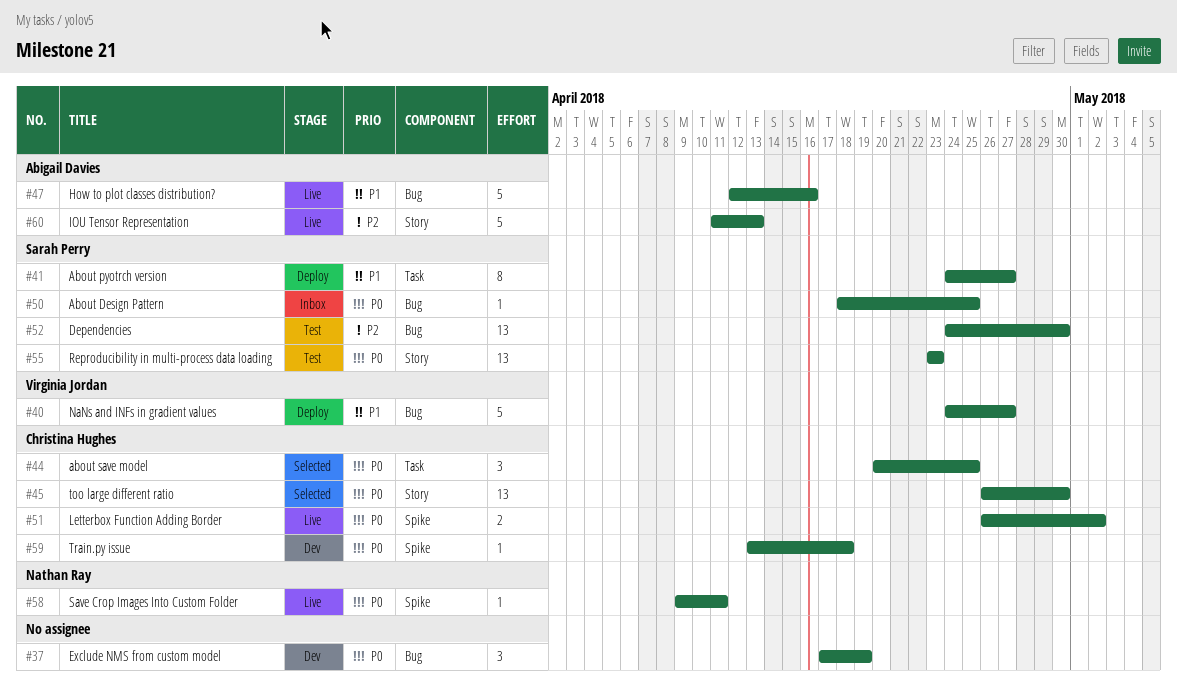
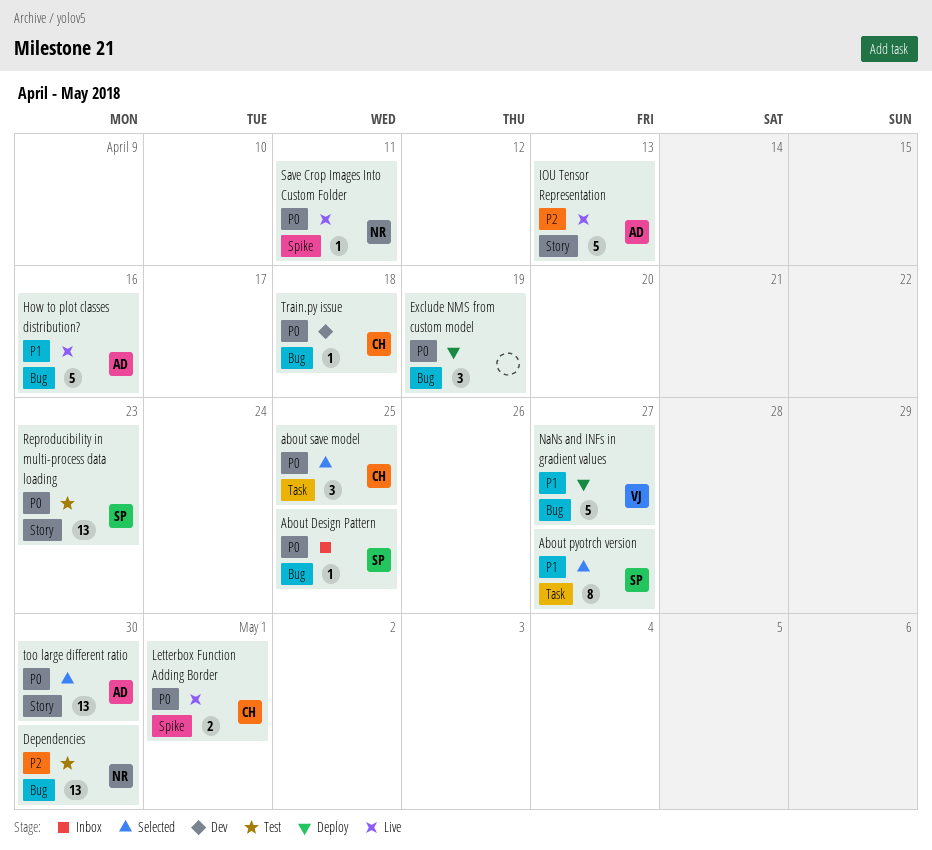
About pyotrch version, status: Deploy -> Selected
Dependencies, owner: Sarah Perry -> Nathan Ray
Exclude NMS from custom model, status: Dev -> Deploy
Letterbox Function Adding Border, due: May 2 -> May 1
too large different ratio, owner: Christina Hughes -> Abigail Davies
Train.py issue, label: Spike -> Bug

